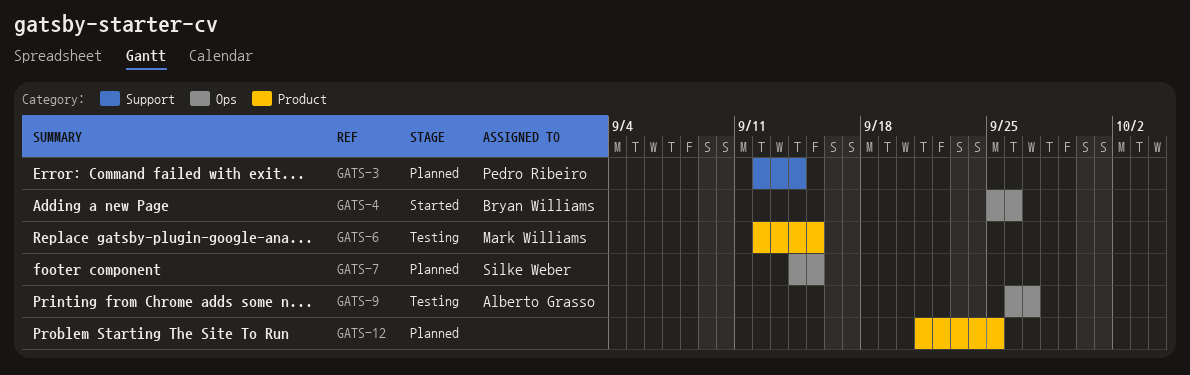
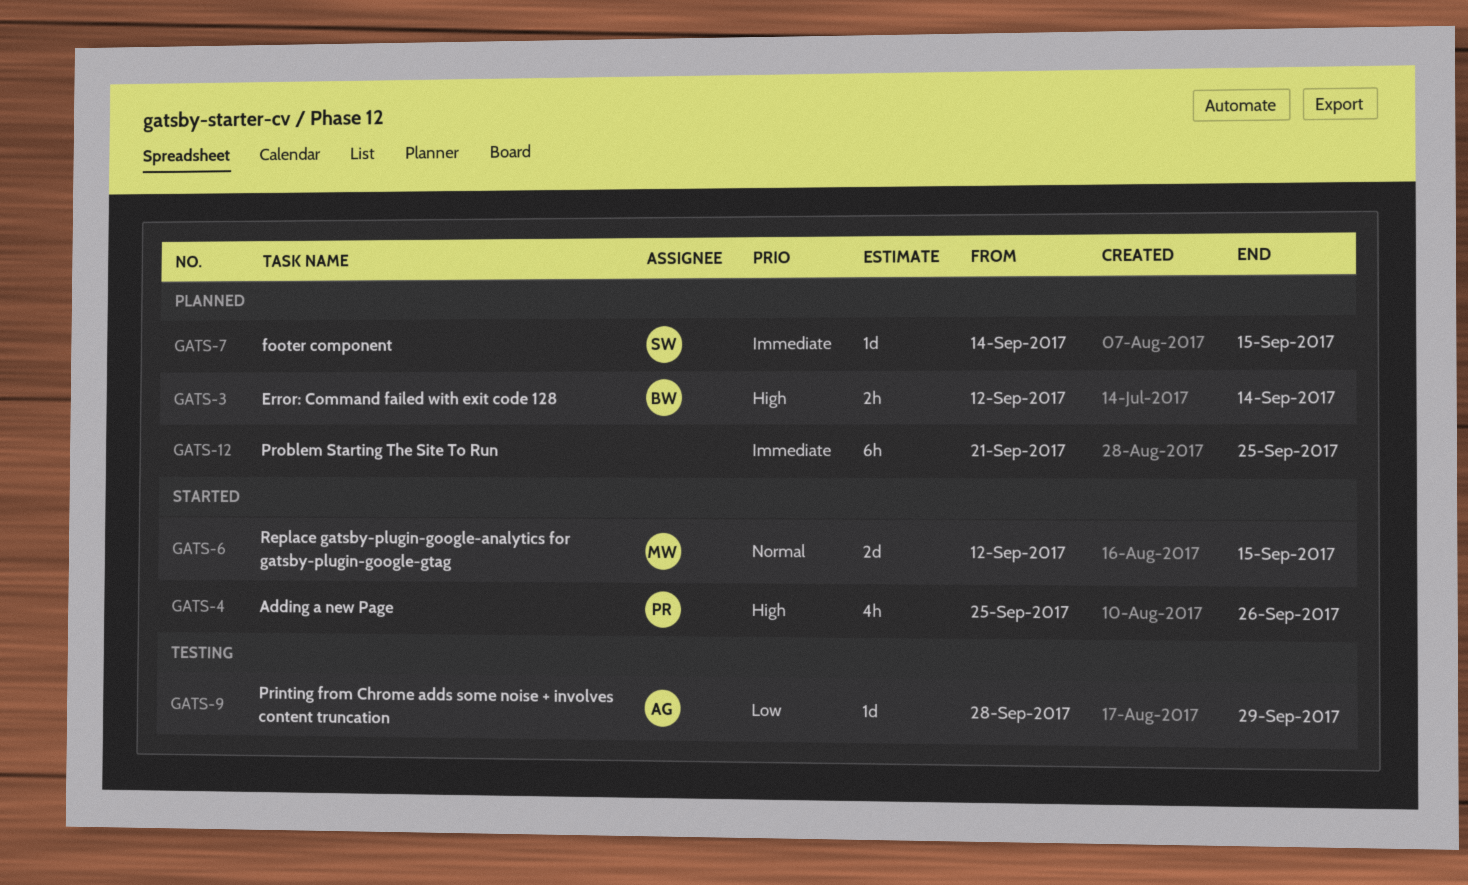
GATS-3, owner: Pedro Ribeiro -> Bryan Williams
GATS-4, owner: Bryan Williams -> Pedro Ribeiro
GATS-6, status: Testing -> Started
GATS-9, start: Sep 26 -> Sep 28
GATS-9, due: Sep 27 -> Sep 29

